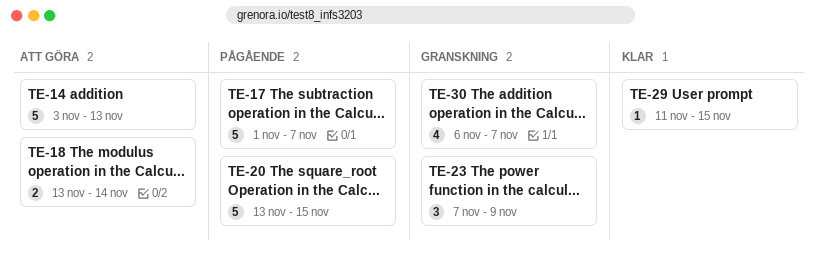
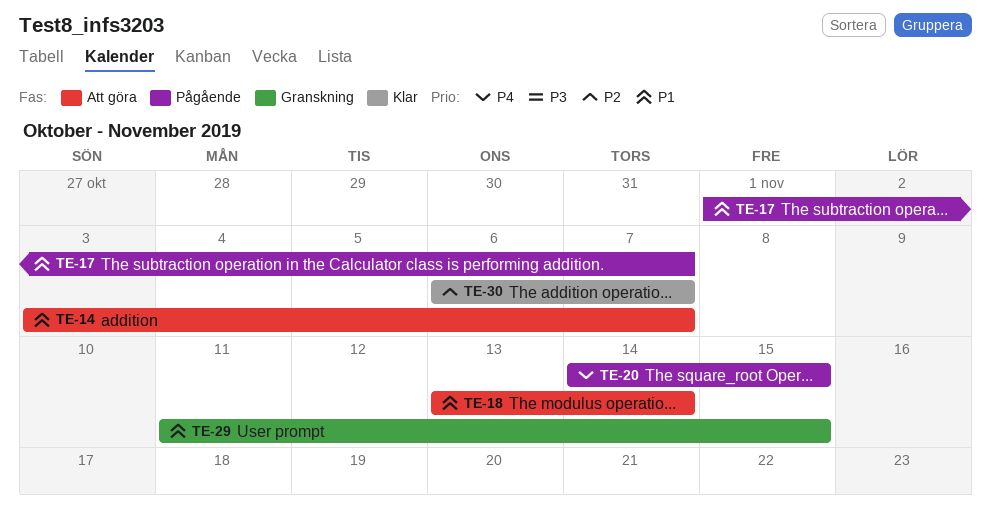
TE-14, due: Nov 13 -> Nov 7
TE-20, start: Nov 13 -> Nov 14
TE-23: present -> none
TE-29, status: Klar -> Granskning
TE-30, status: Granskning -> Klar

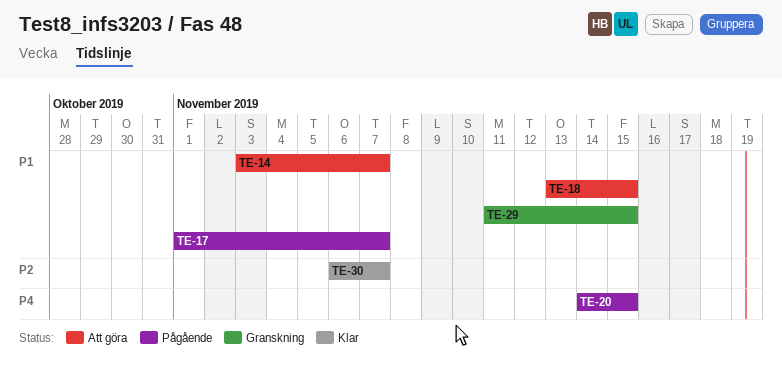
TE-18, due: Nov 14 -> Nov 15

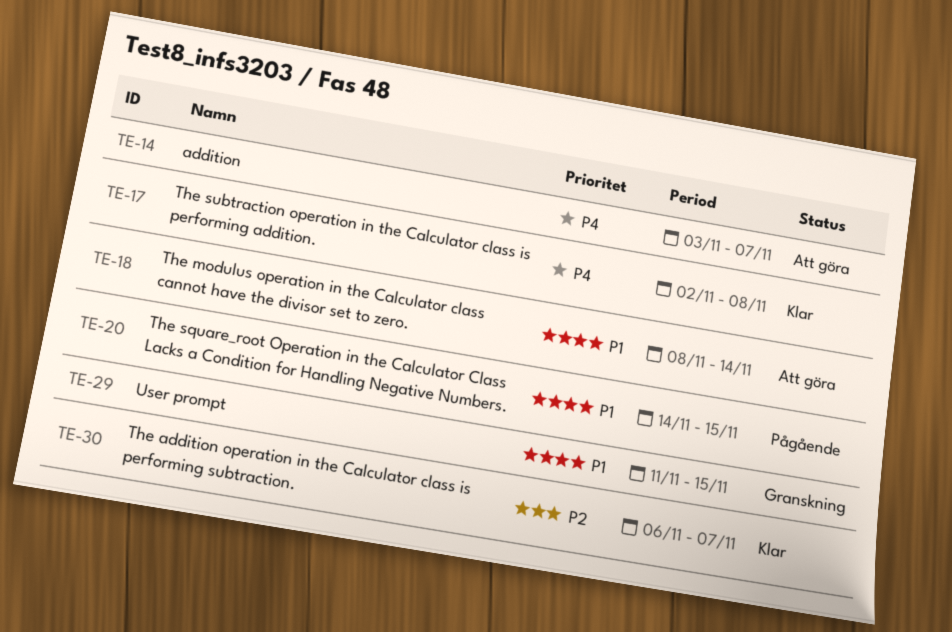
TE-14, priority: P1 -> P4
TE-17, status: Pågående -> Klar
TE-17, priority: P1 -> P4
TE-17, start: Nov 1 -> Nov 2
TE-17, due: Nov 7 -> Nov 8
TE-18, start: Nov 13 -> Nov 8
TE-18, due: Nov 15 -> Nov 14
TE-20, priority: P4 -> P1

